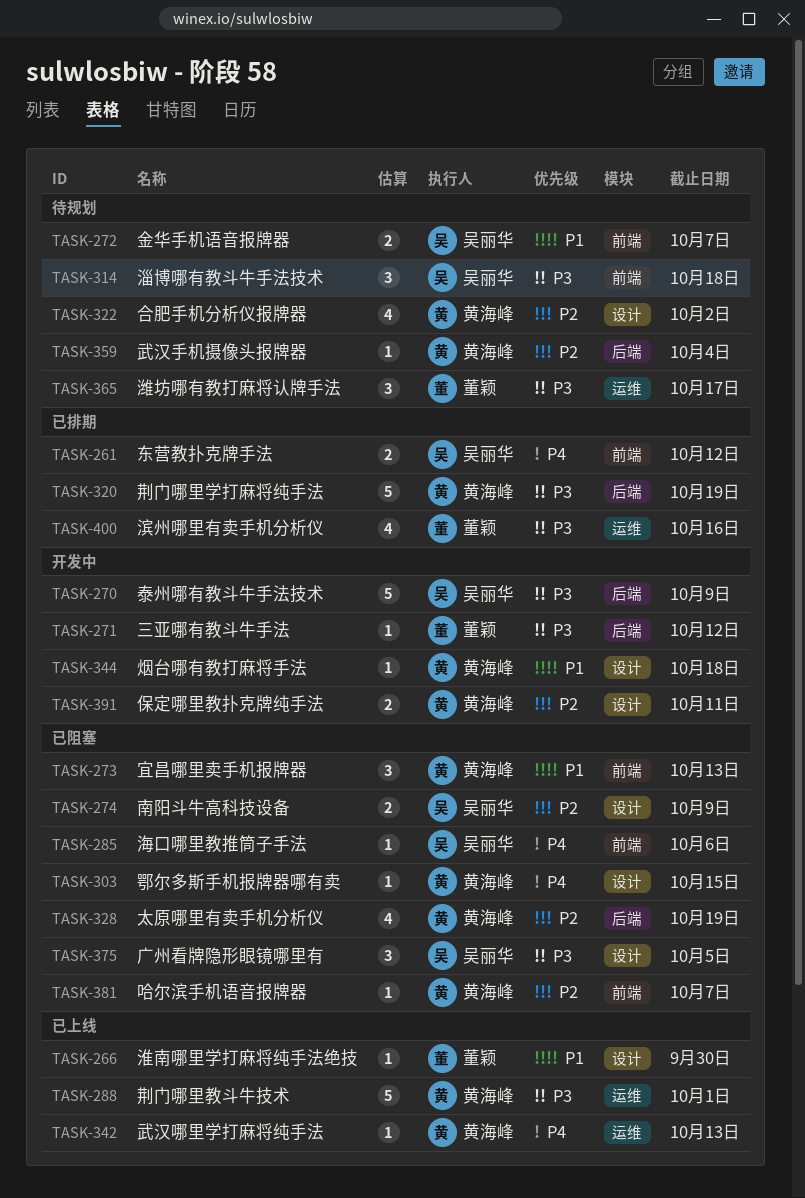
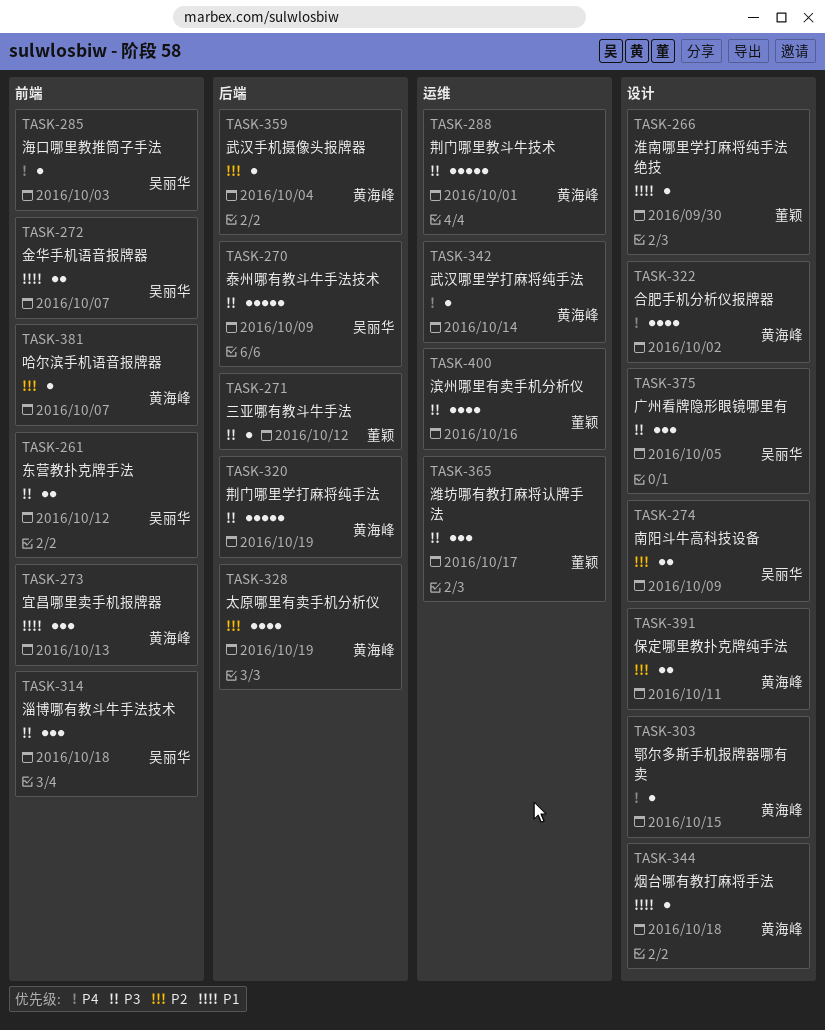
TASK-261, priority: P4 -> P3
TASK-285, due: Oct 6 -> Oct 3
TASK-322, priority: P2 -> P4
TASK-342, due: Oct 13 -> Oct 14

